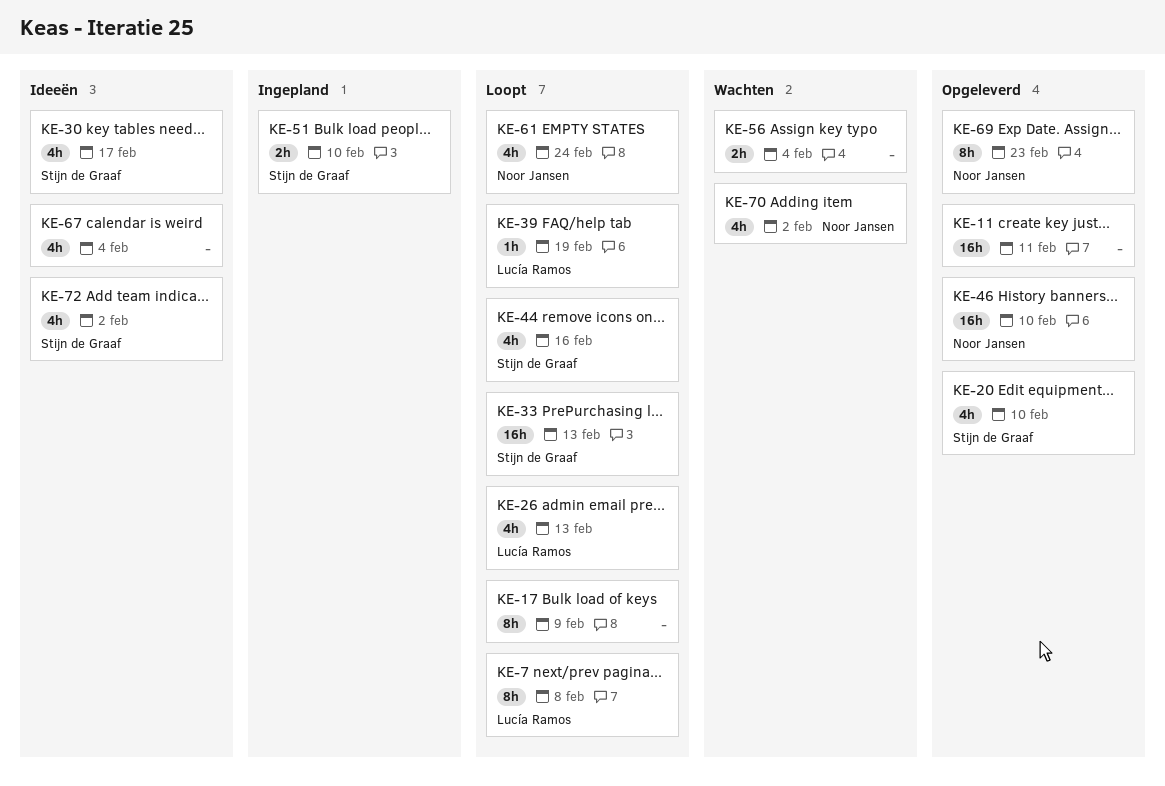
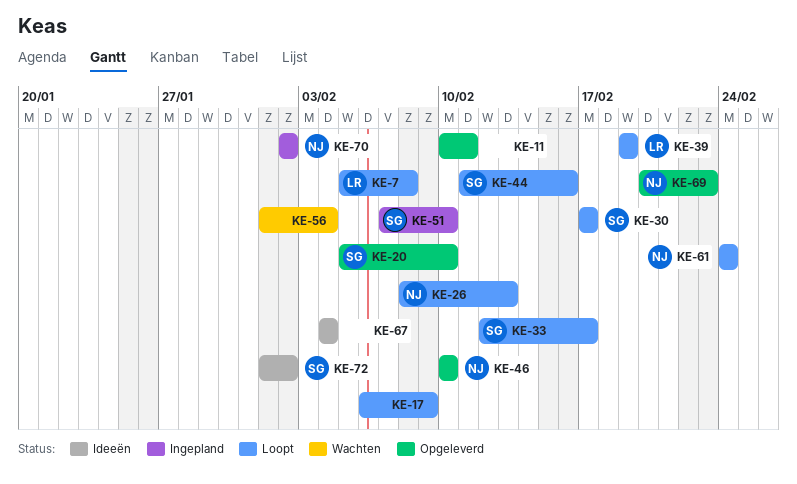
KE-26, owner: Lucía Ramos -> Noor Jansen
KE-30, status: Ideeën -> Loopt
KE-33, due: Feb 13 -> Feb 17
KE-70, status: Wachten -> Ingepland

